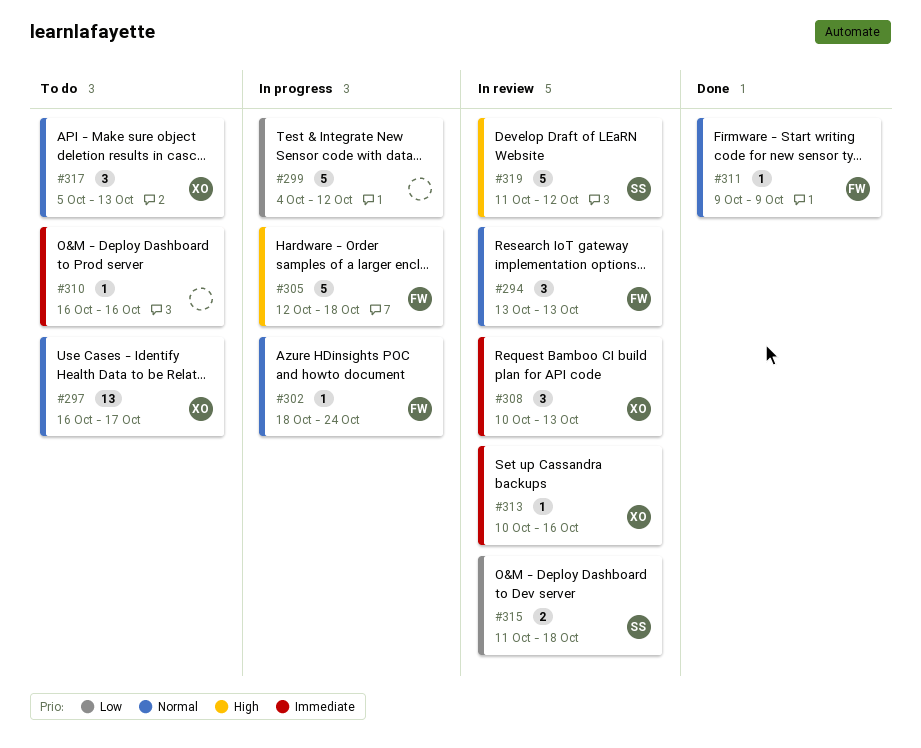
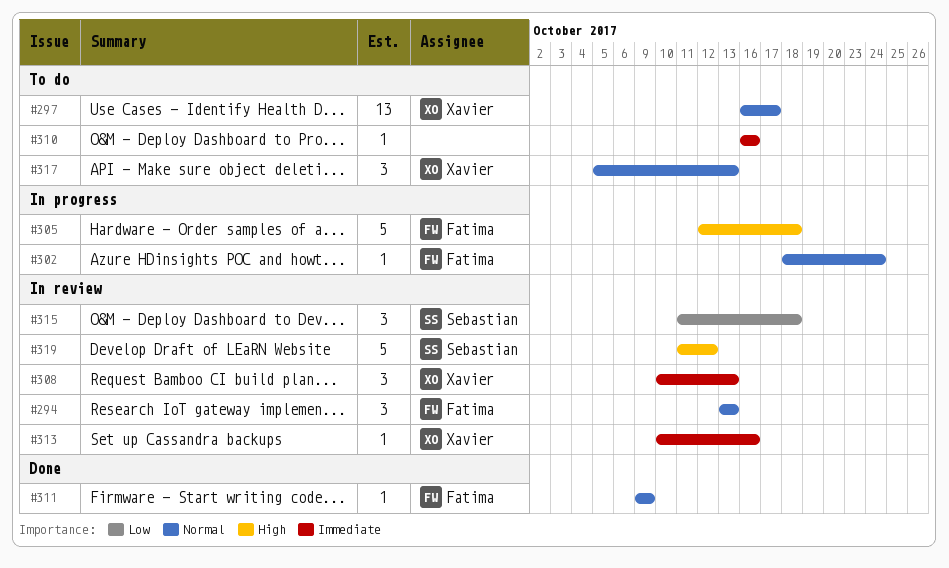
#299: present -> none
#315, estimate: 2 -> 3

